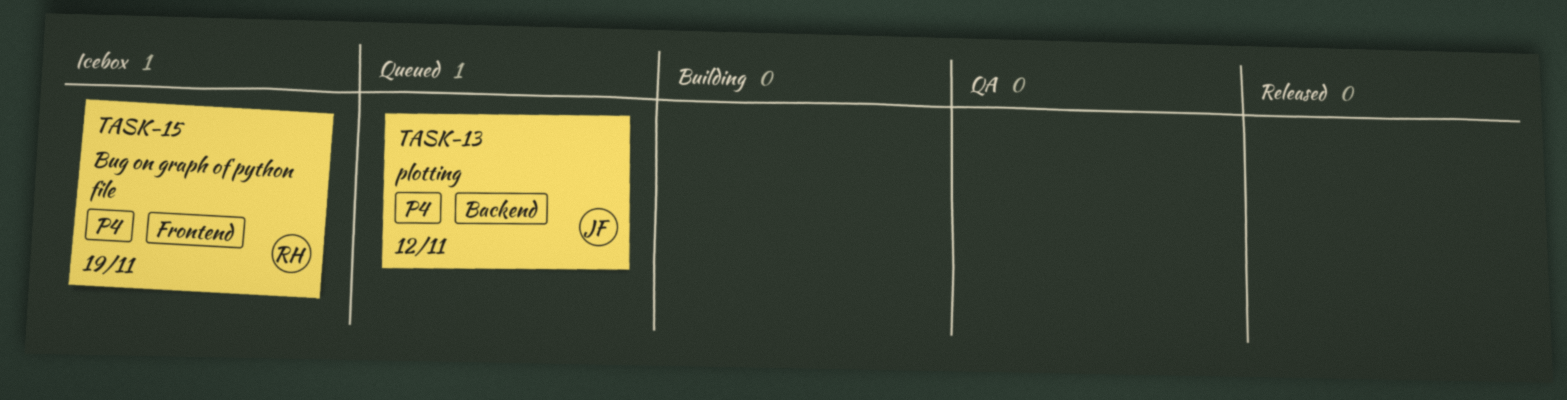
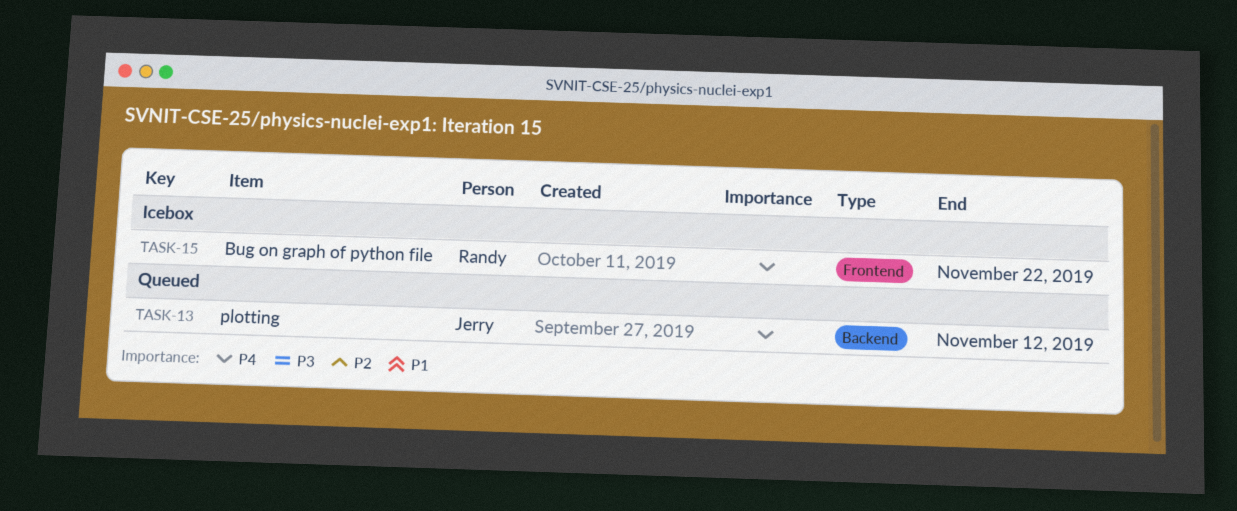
TASK-15, due: Nov 19 -> Nov 22

